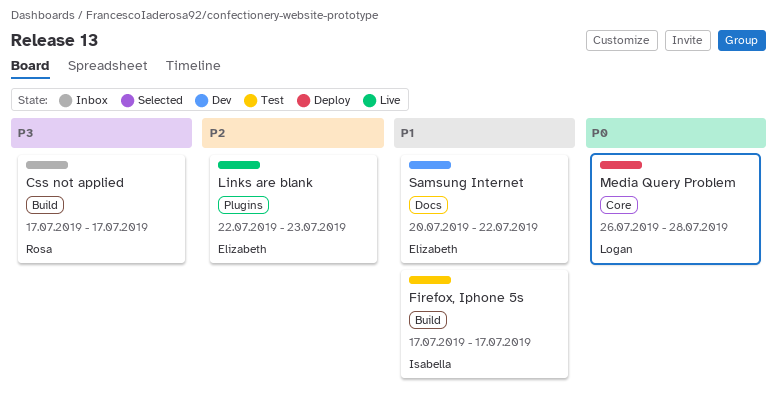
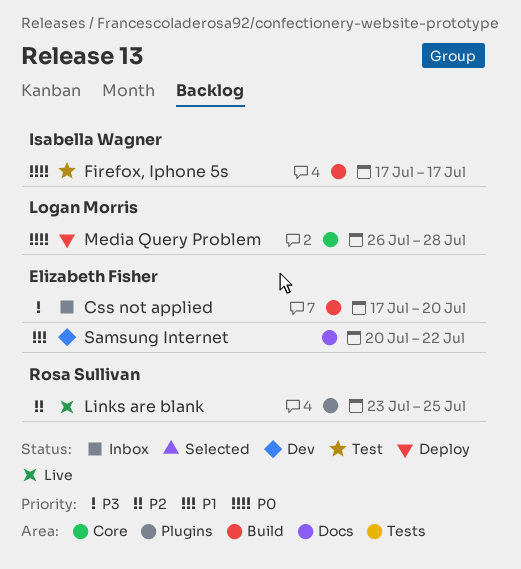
Css not applied, owner: Rosa Sullivan -> Elizabeth Fisher
Css not applied, due: Jul 17 -> Jul 20
Firefox, Iphone 5s, priority: P1 -> P0
Links are blank, owner: Elizabeth Fisher -> Rosa Sullivan
Links are blank, start: Jul 22 -> Jul 23
Links are blank, due: Jul 23 -> Jul 25

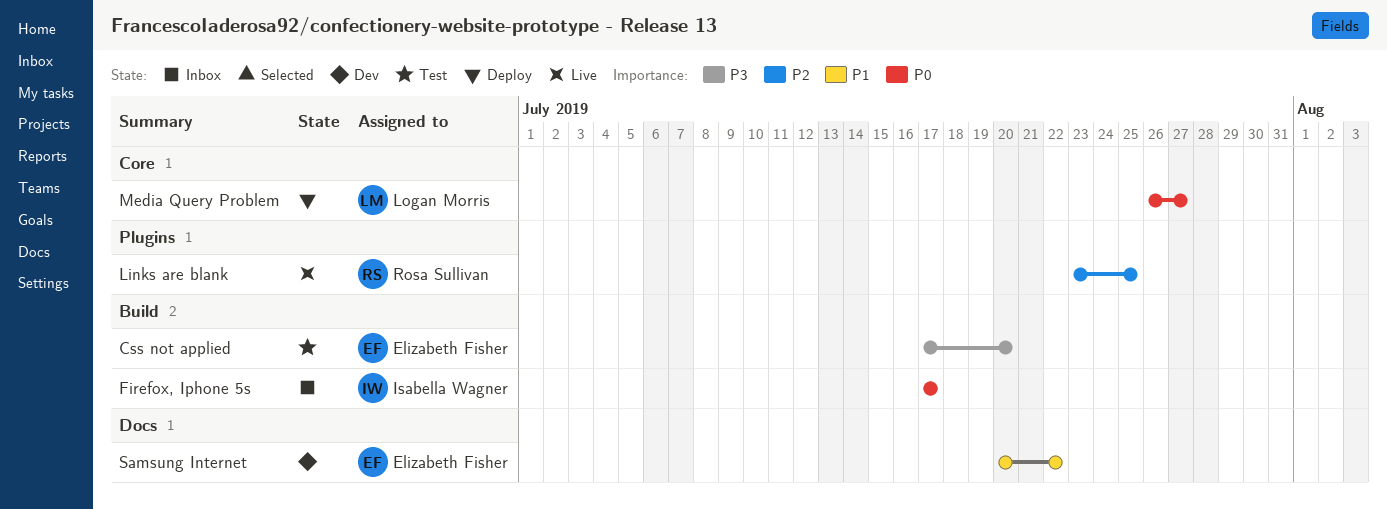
Css not applied, status: Inbox -> Test
Firefox, Iphone 5s, status: Test -> Inbox
Media Query Problem, due: Jul 28 -> Jul 27

